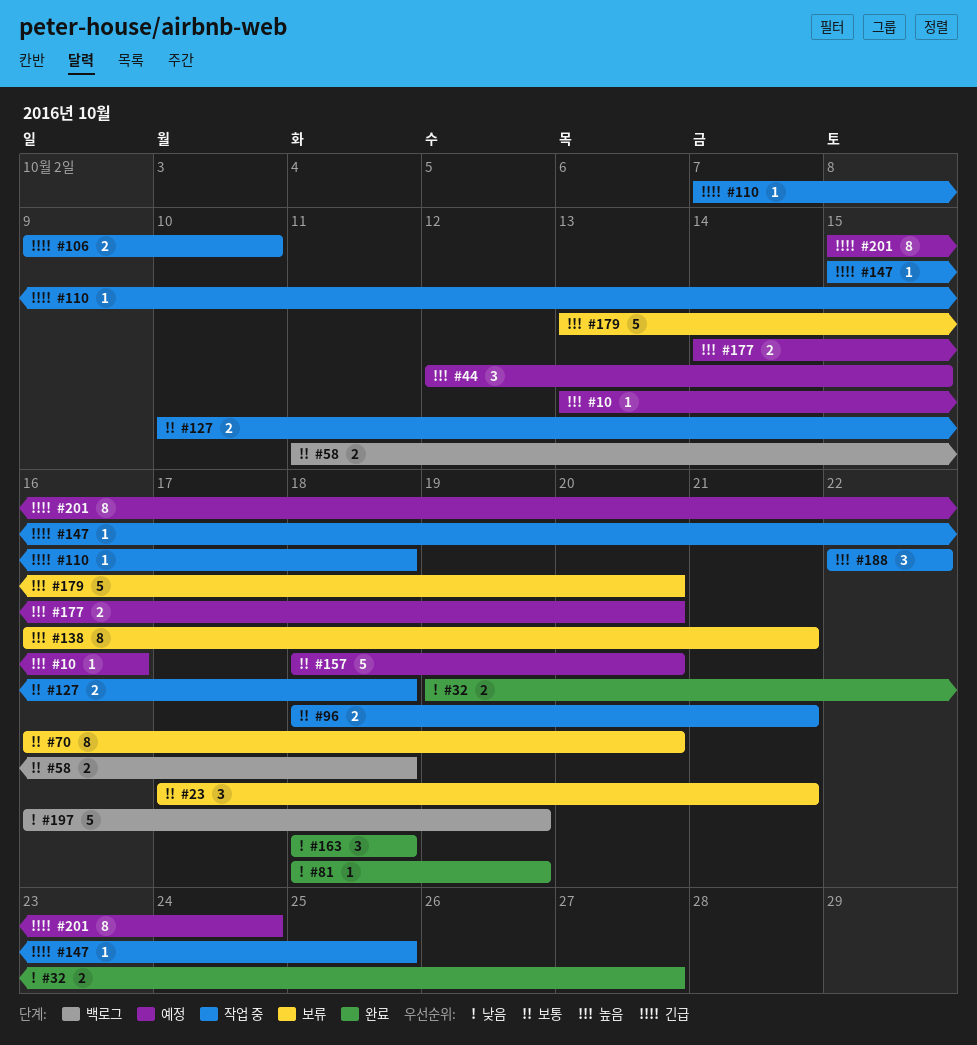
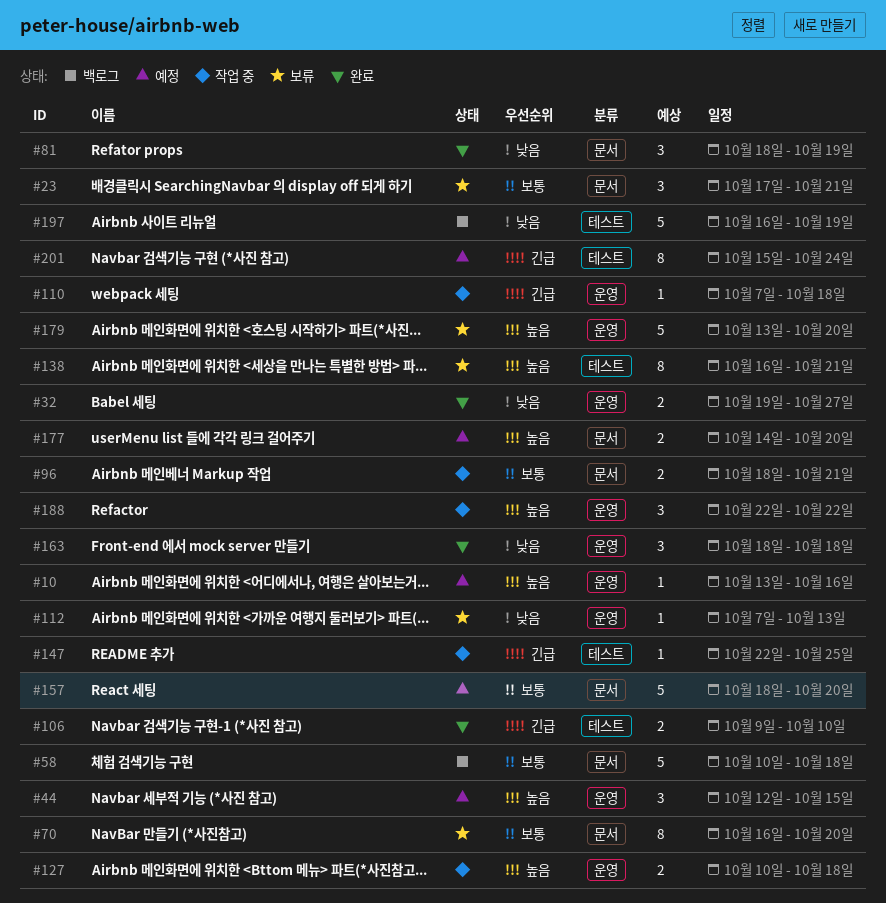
#58, estimate: 2 -> 5
#58, start: Oct 11 -> Oct 10
#81, estimate: 1 -> 3
#106, status: 작업 중 -> 완료
#112: none -> present
#127, priority: 보통 -> 높음
#147, start: Oct 15 -> Oct 22

